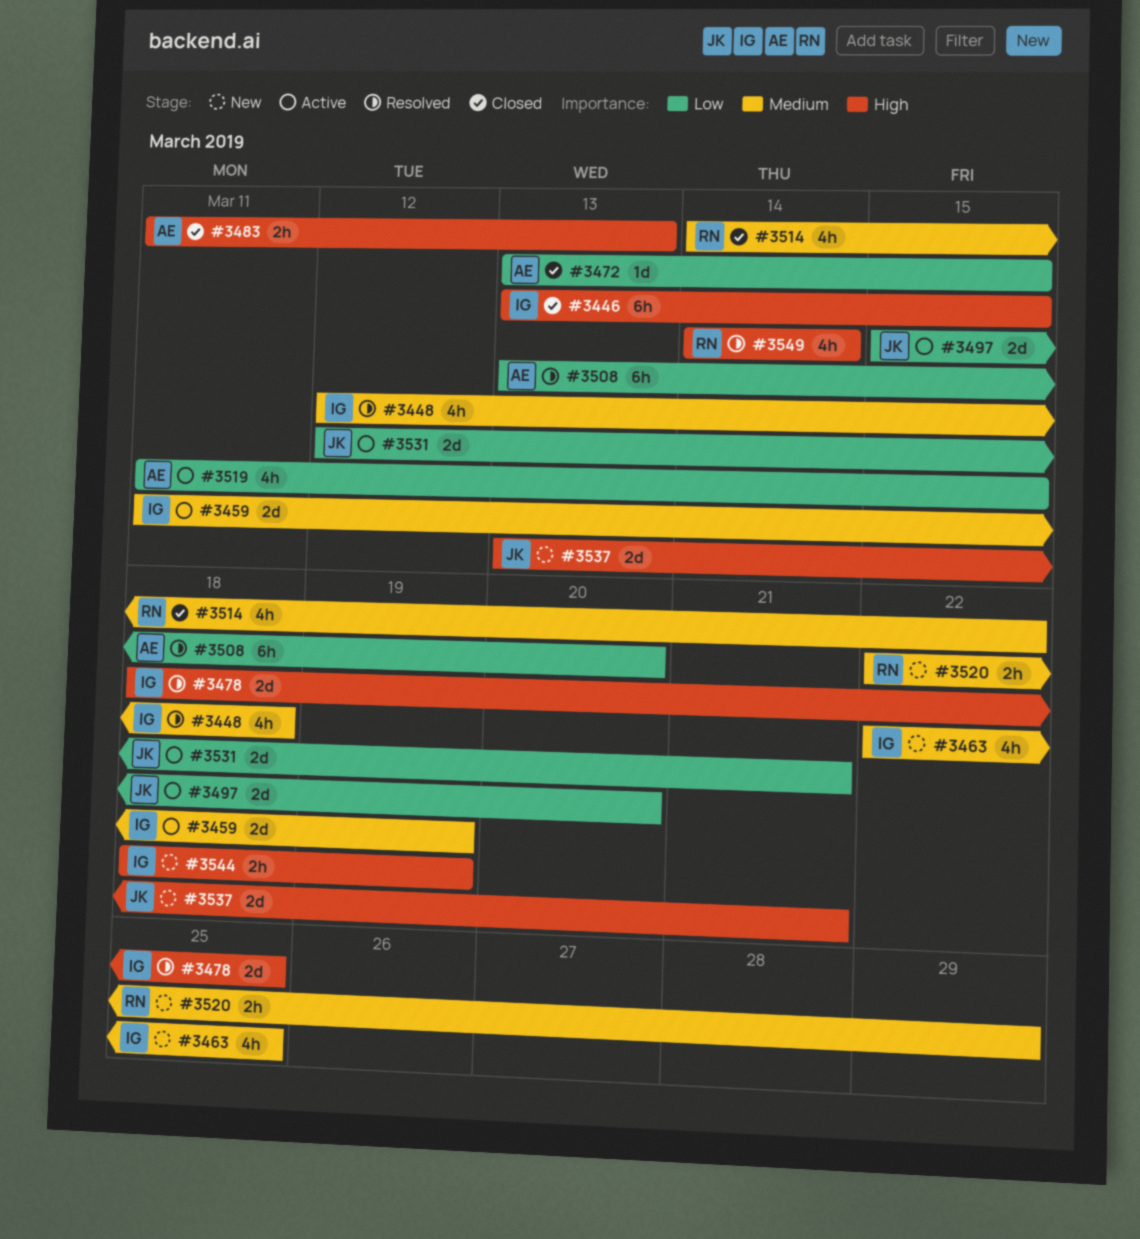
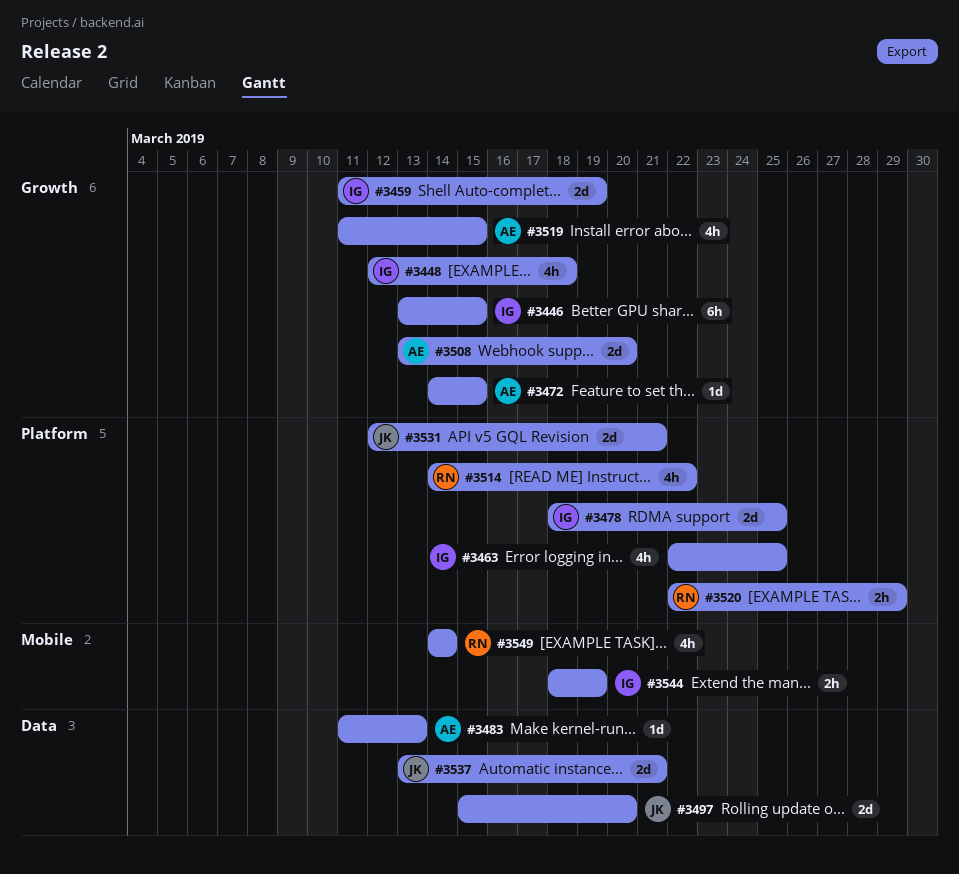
#3472, start: Mar 13 -> Mar 14
#3483, estimate: 2h -> 1d
#3508, estimate: 6h -> 2d

